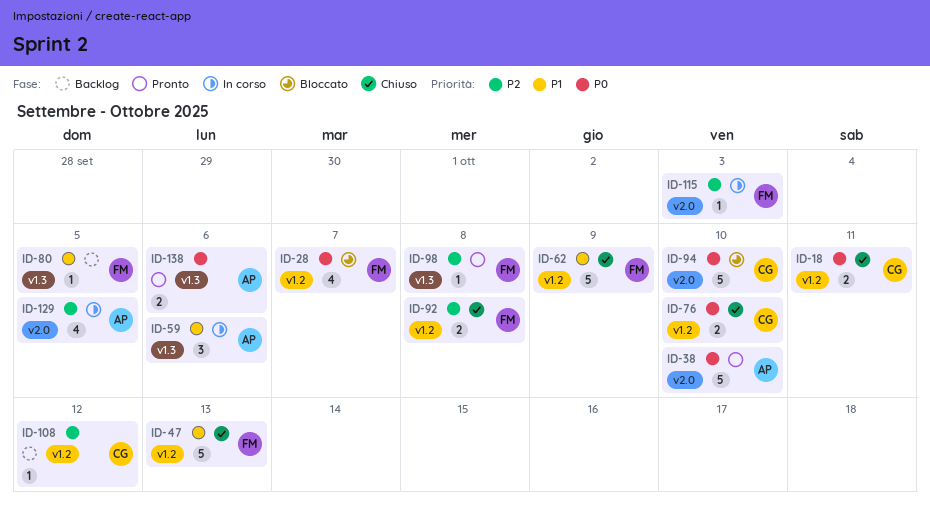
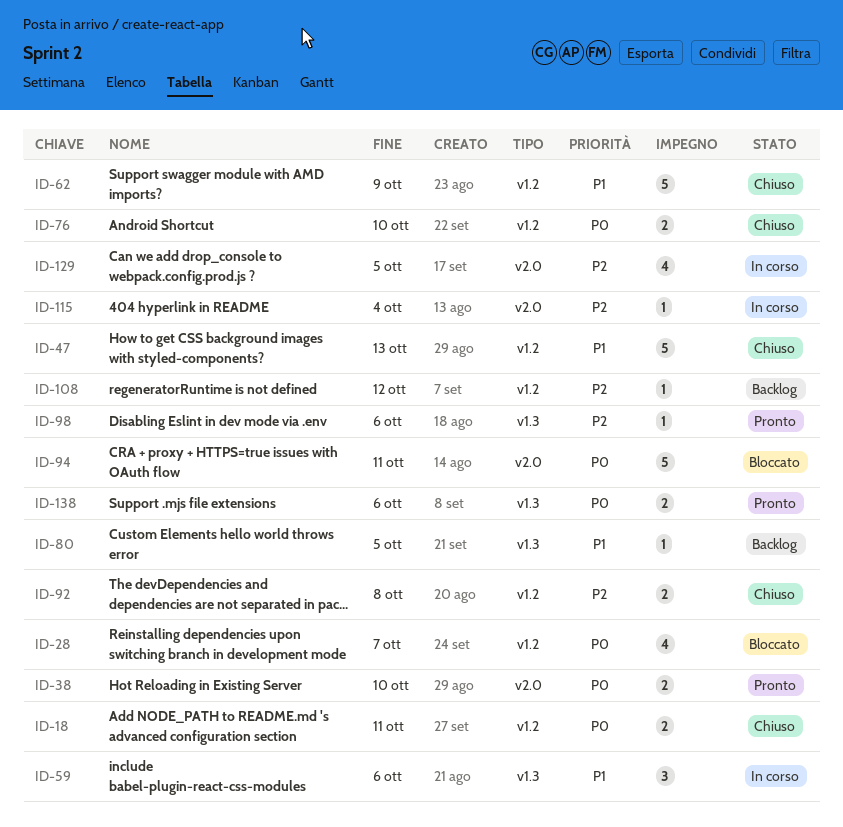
ID-38, estimate: 5 -> 2
ID-94, due: Oct 10 -> Oct 11
ID-98, due: Oct 8 -> Oct 6
ID-115, due: Oct 3 -> Oct 4

